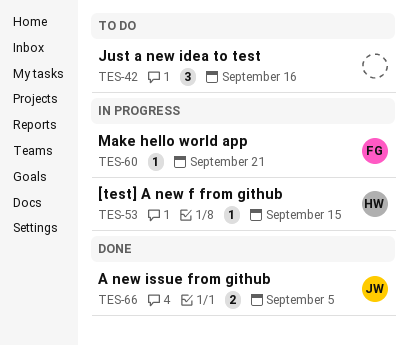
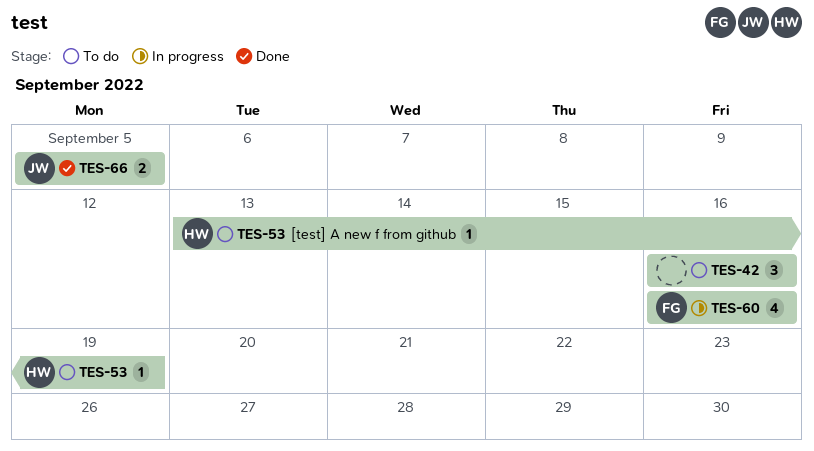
TES-53, status: In progress -> To do
TES-53, due: Sep 15 -> Sep 19
TES-60, estimate: 1 -> 4
TES-60, due: Sep 21 -> Sep 16

